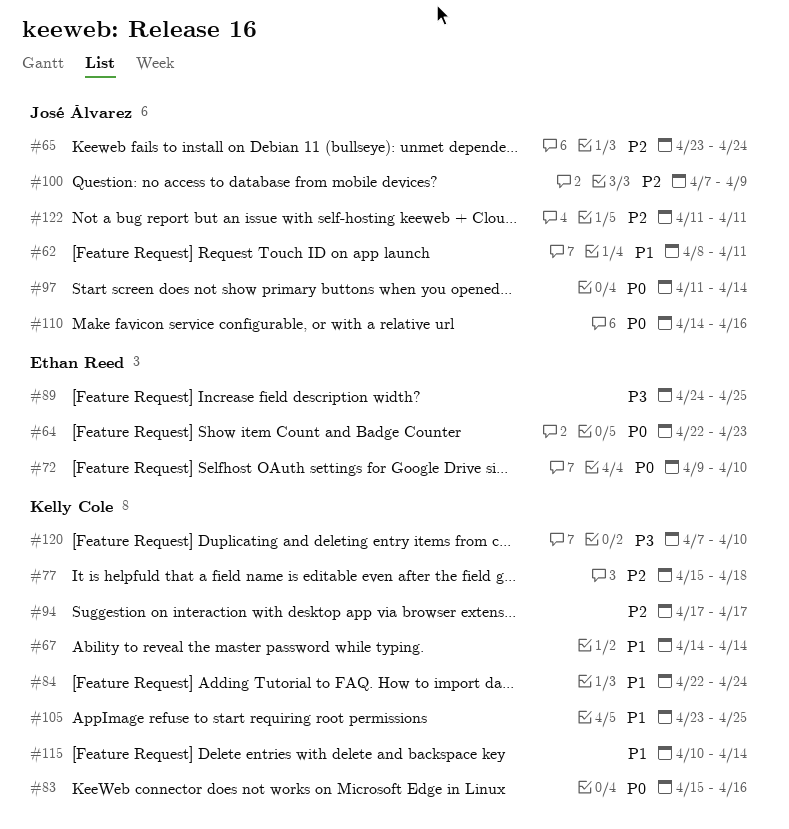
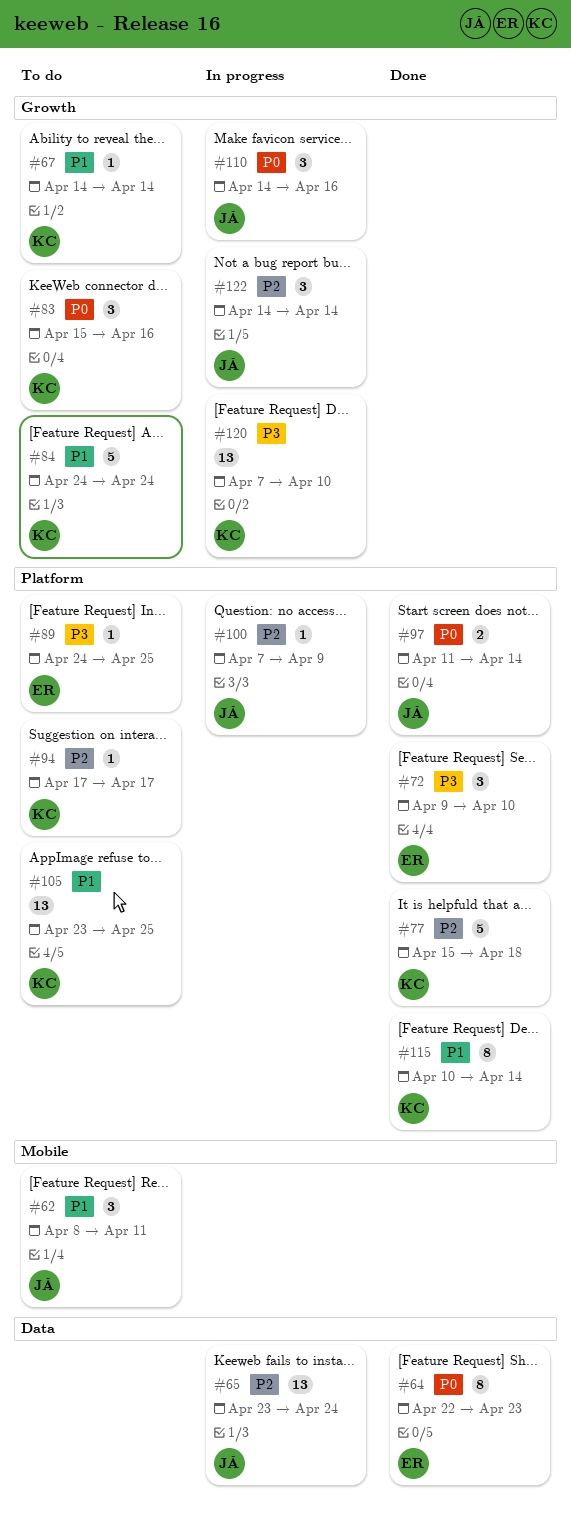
#72, priority: P0 -> P3
#84, start: Apr 22 -> Apr 24
#122, start: Apr 11 -> Apr 14
#122, due: Apr 11 -> Apr 14

